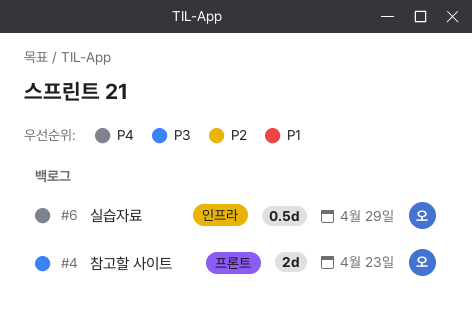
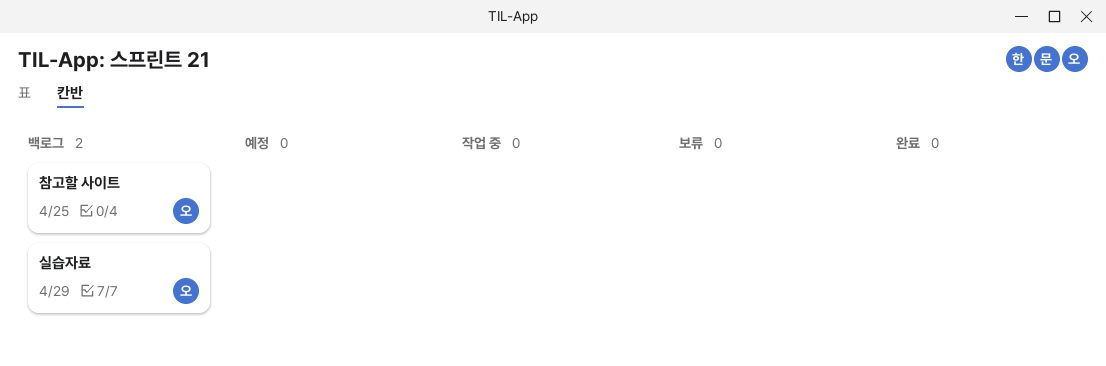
참고할 사이트, due: Apr 23 -> Apr 25

